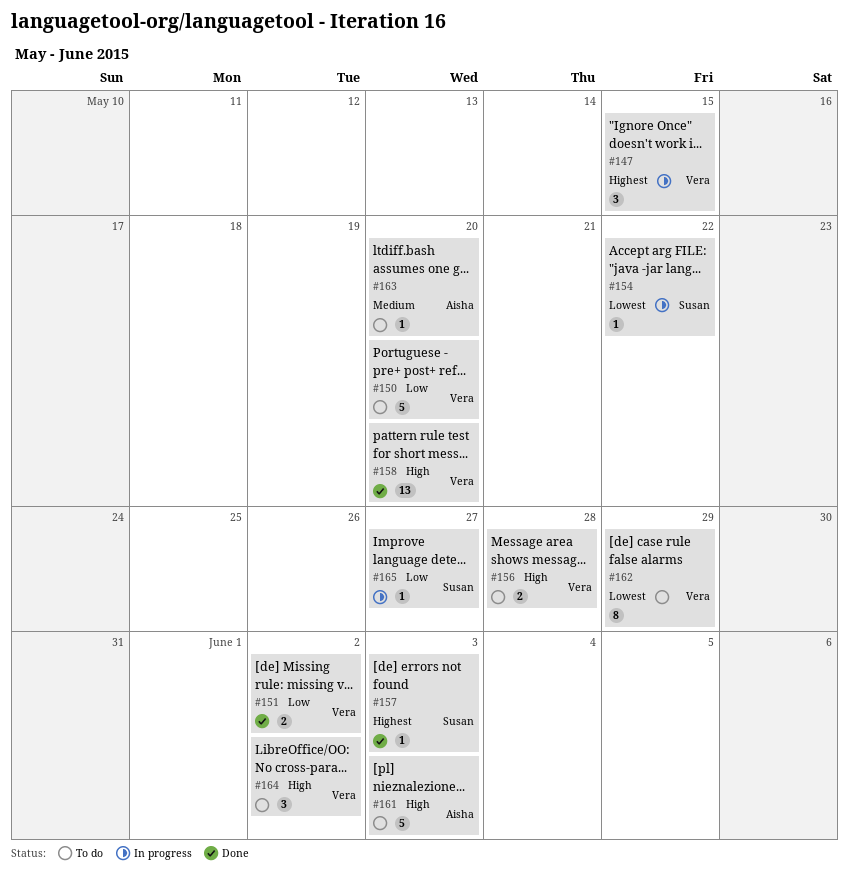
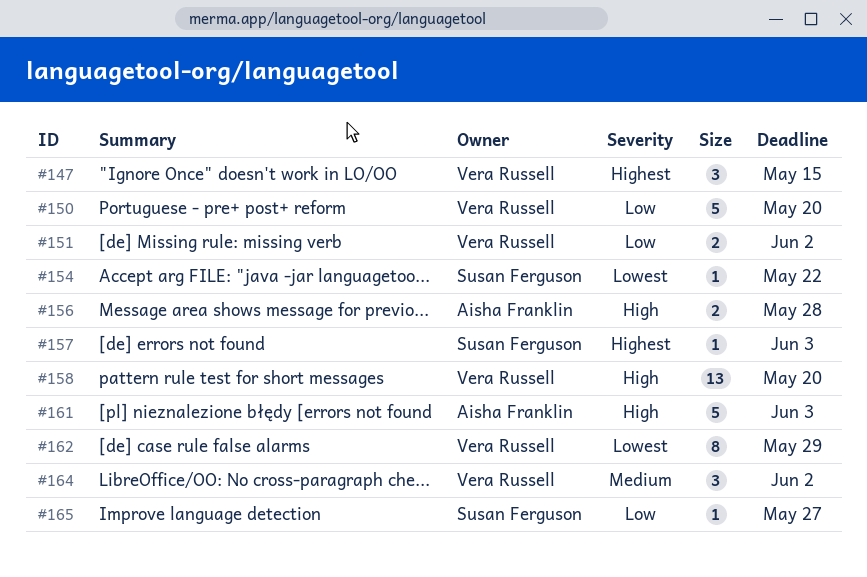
#156, owner: Vera Russell -> Aisha Franklin
#163: present -> none
#164, priority: High -> Medium

